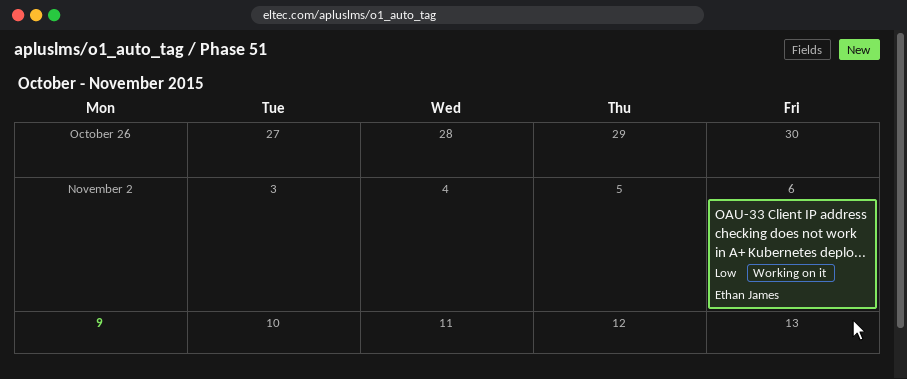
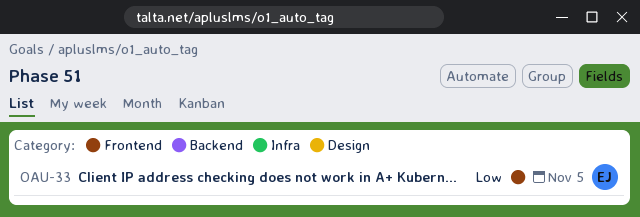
OAU-33, due: Nov 6 -> Nov 5

